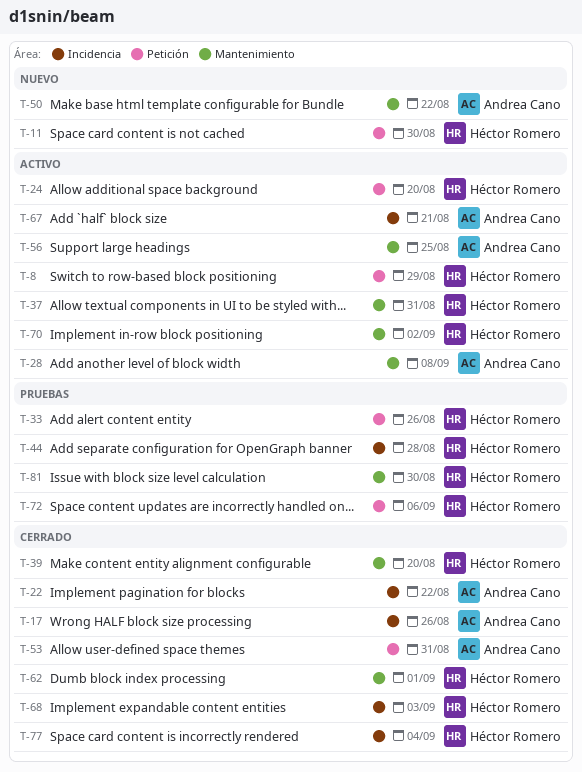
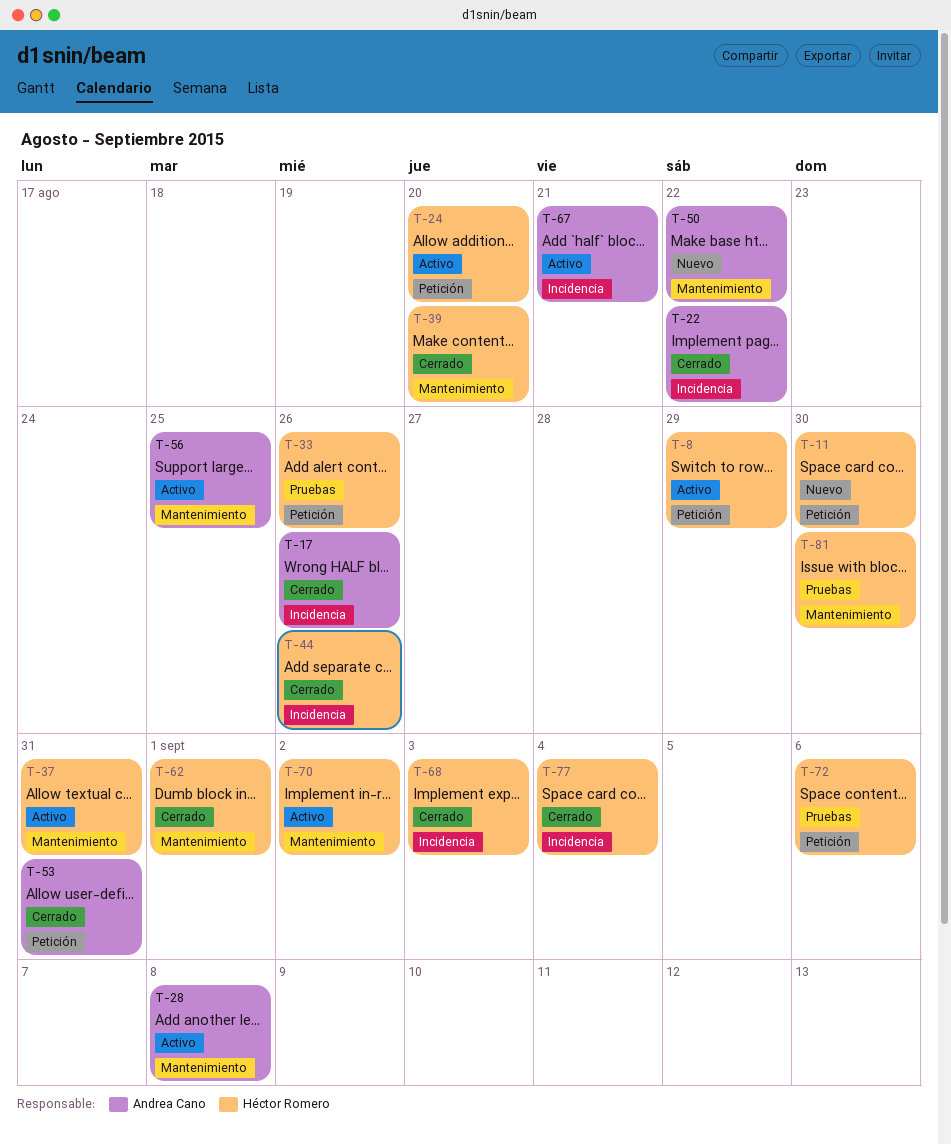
T-44, status: Pruebas -> Cerrado
T-44, due: Aug 28 -> Aug 26

